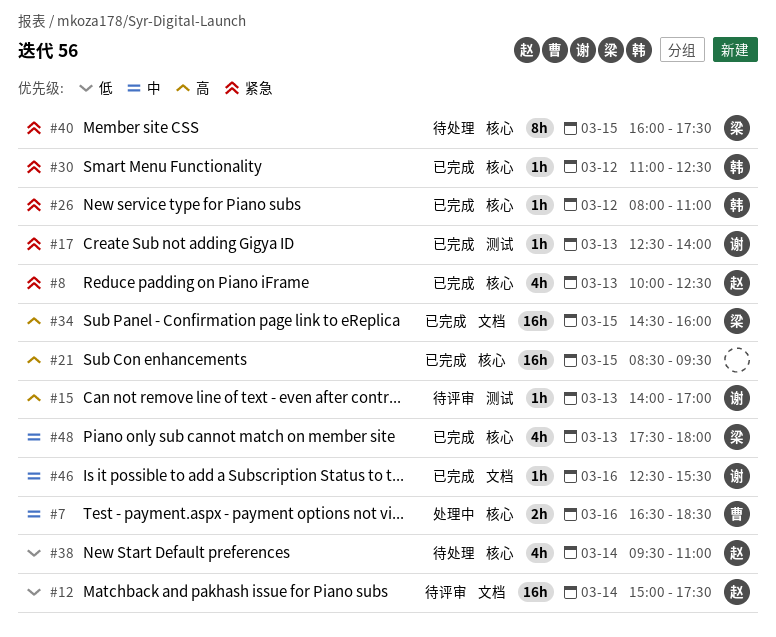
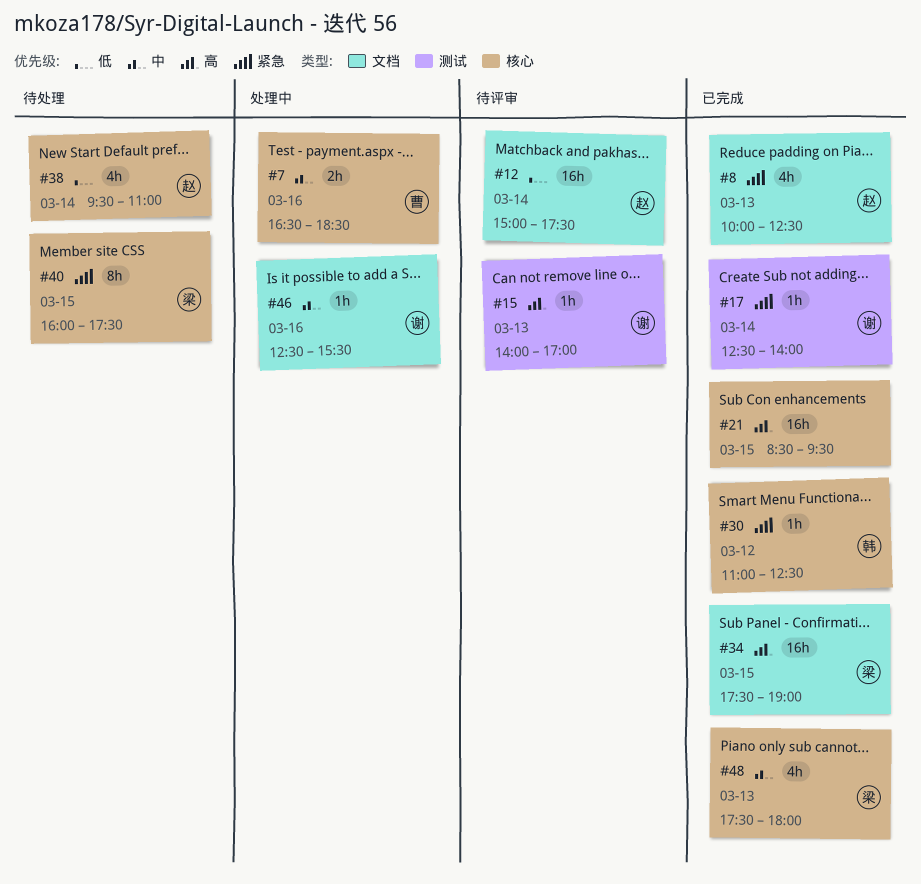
#8, label: 核心 -> 文档
#17, day: Mar 13 -> Mar 14
#26: present -> none
#34, begins: 14:30 -> 17:30
#34, ends: 16:00 -> 19:00
#46, status: 已完成 -> 处理中

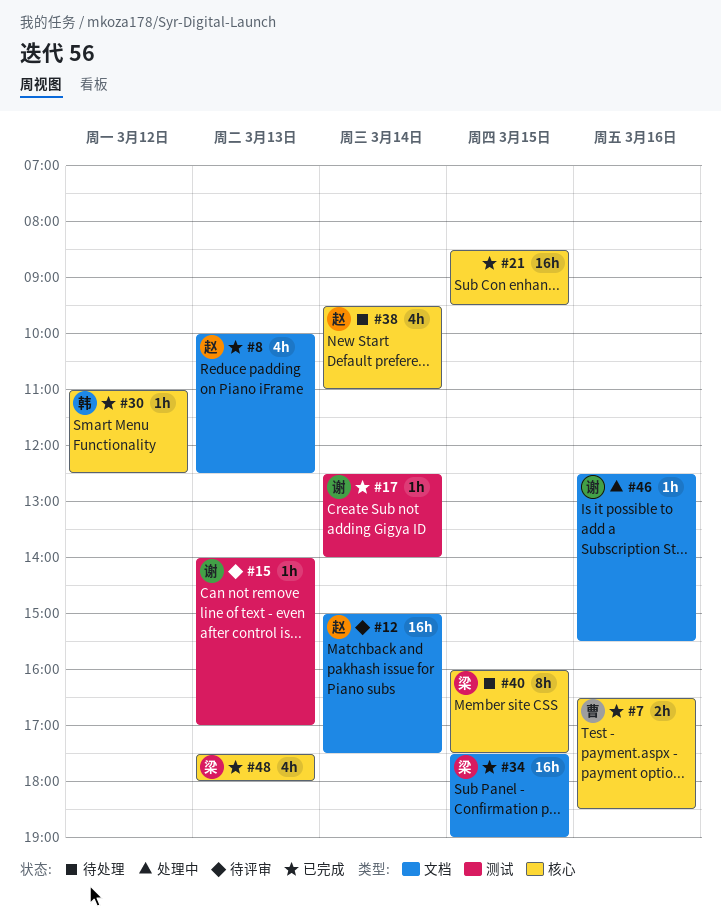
#7, status: 处理中 -> 已完成

